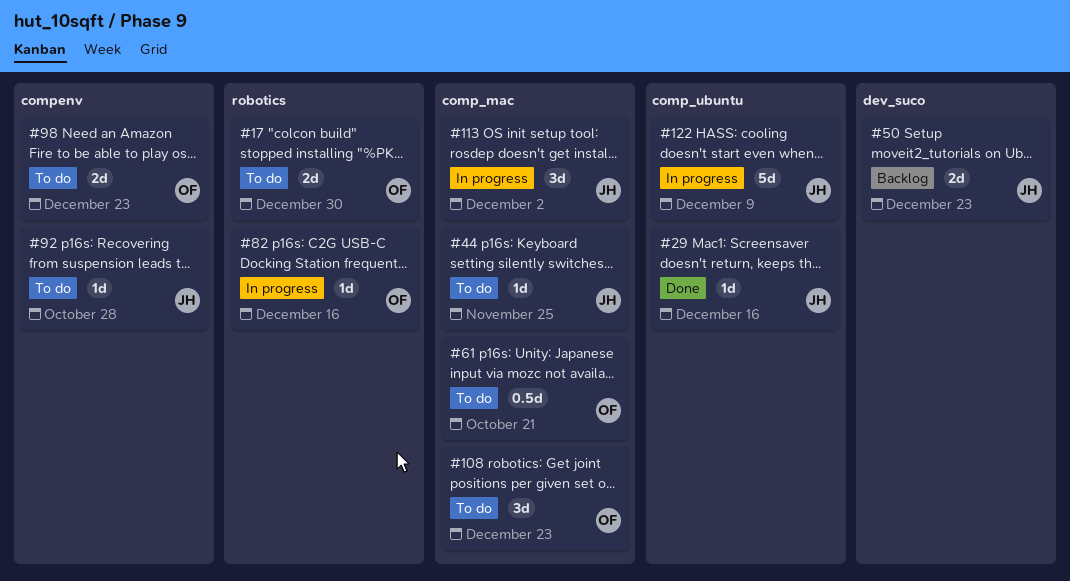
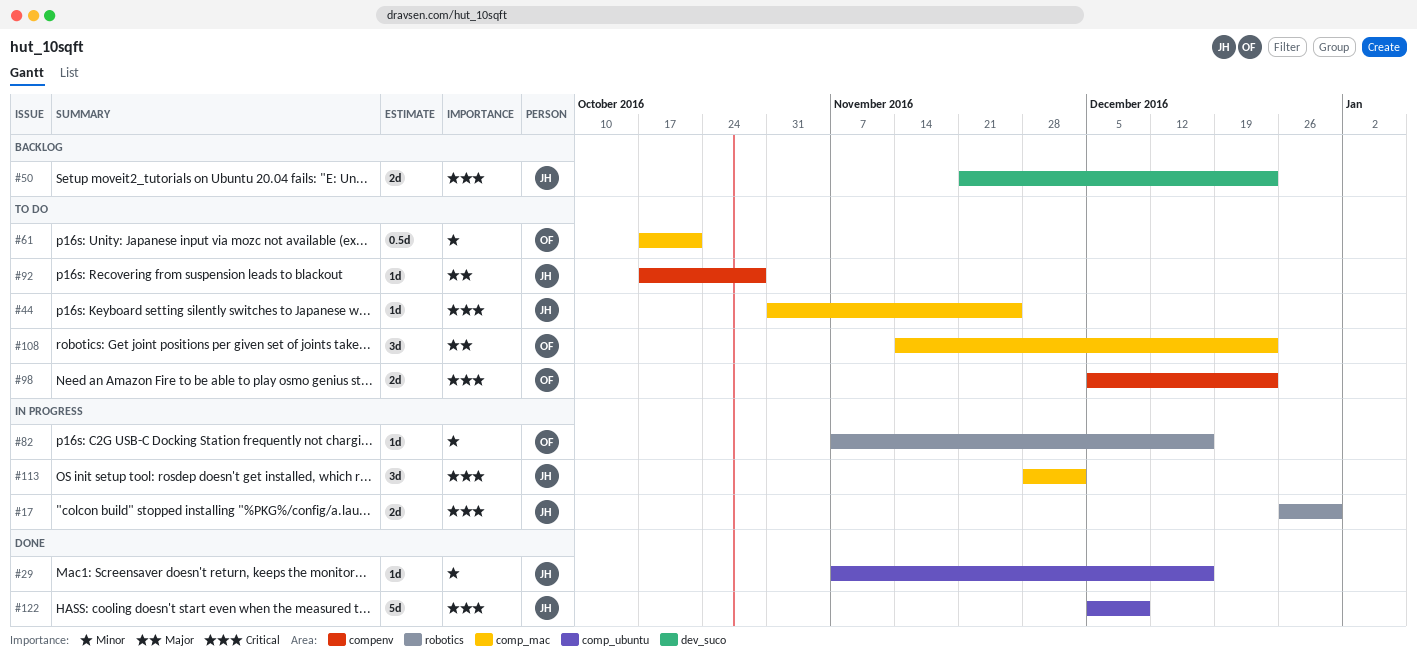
#17, status: To do -> In progress
#17, owner: OF -> JH
#122, status: In progress -> Done

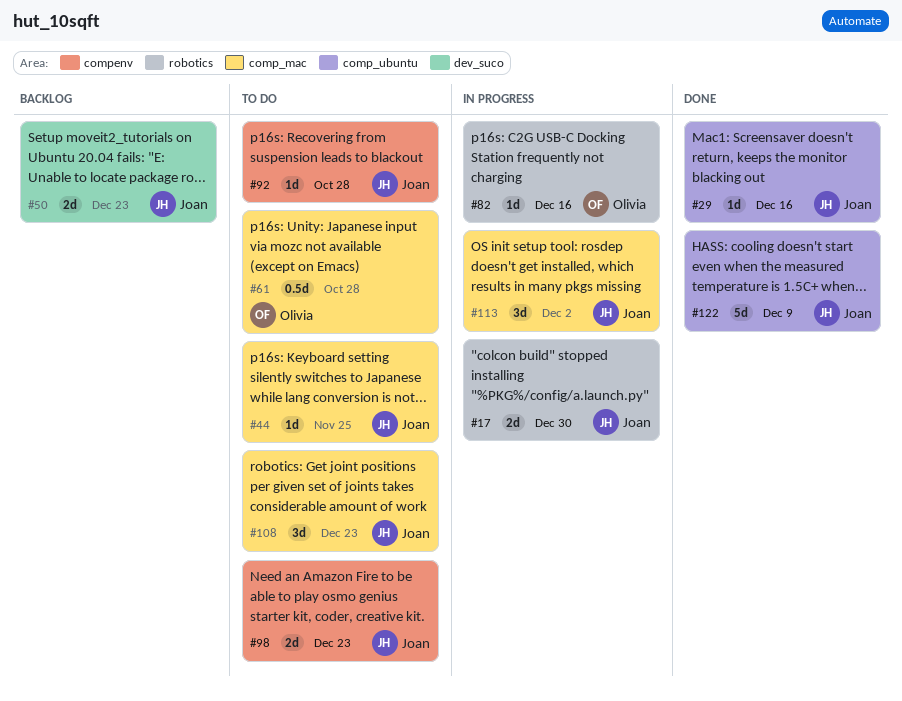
#61, due: Oct 21 -> Oct 28
#98, owner: Olivia -> Joan
#108, owner: Olivia -> Joan

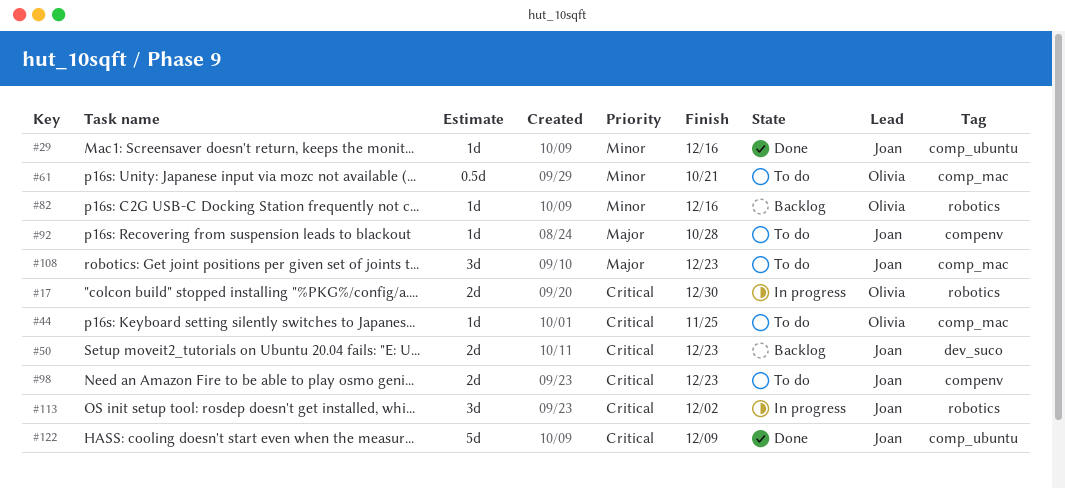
#17, owner: Joan -> Olivia
#44, owner: Joan -> Olivia
#61, due: Oct 28 -> Oct 21
#82, status: In progress -> Backlog
#113, label: comp_mac -> robotics

